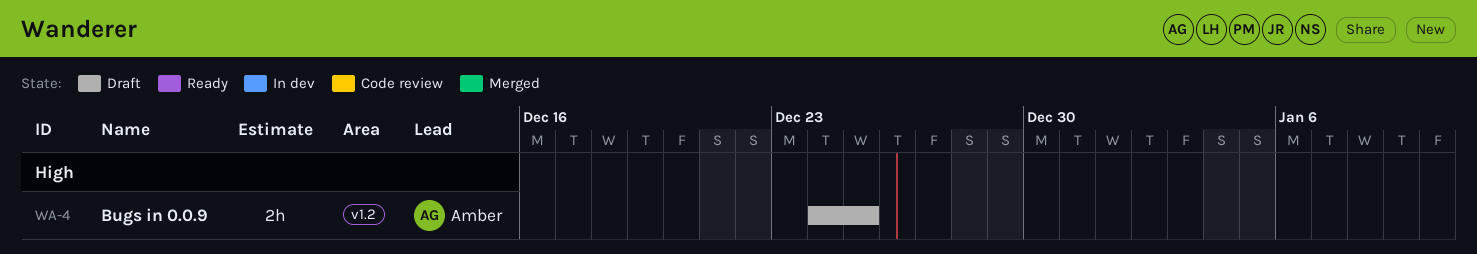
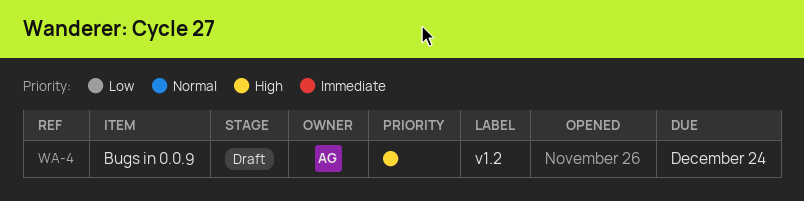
WA-4, due: Dec 25 -> Dec 24

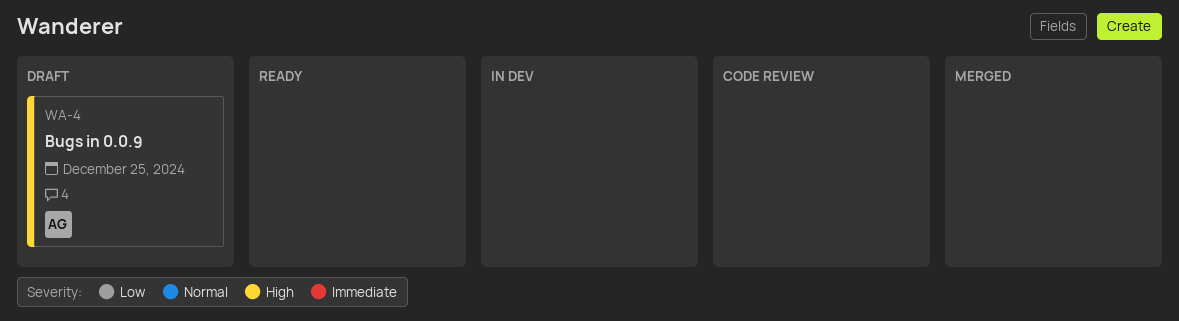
WA-4, due: Dec 24 -> Dec 25

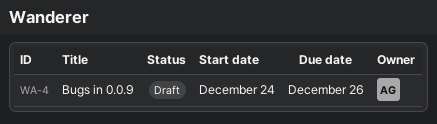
WA-4, due: Dec 25 -> Dec 26

